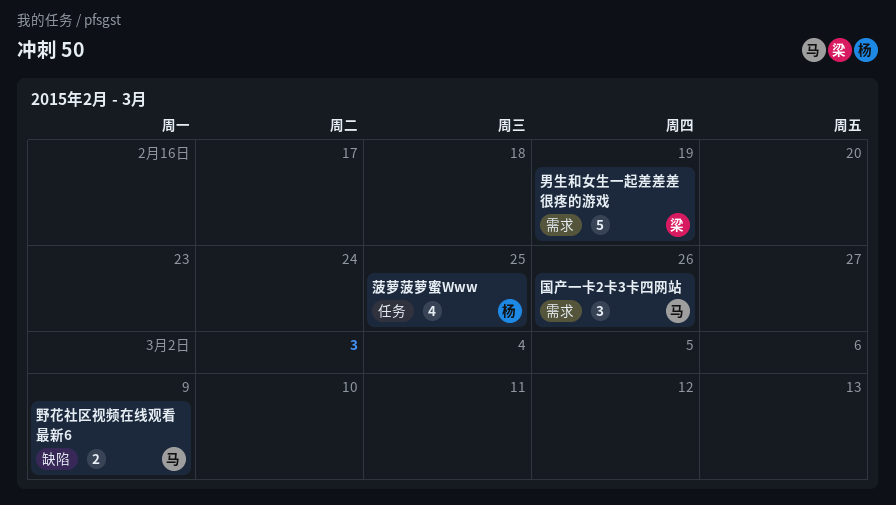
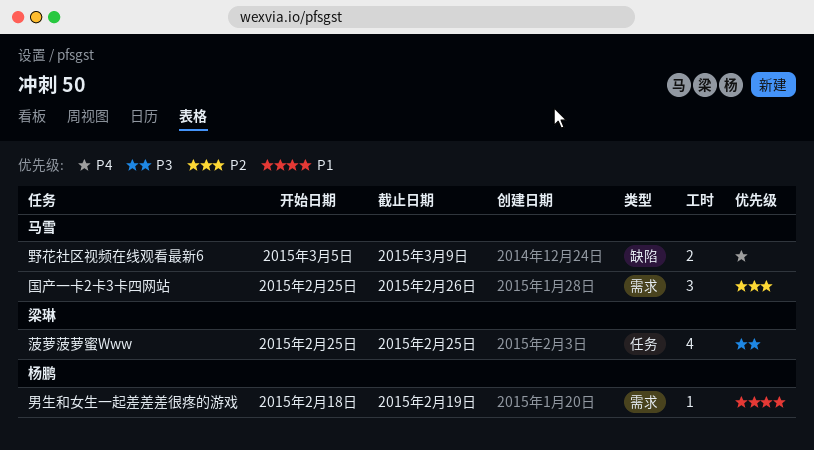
男生和女生一起差差差很疼的游戏, owner: 梁琳 -> 杨鹏
男生和女生一起差差差很疼的游戏, estimate: 5 -> 1
菠萝菠萝蜜Www, owner: 杨鹏 -> 梁琳

